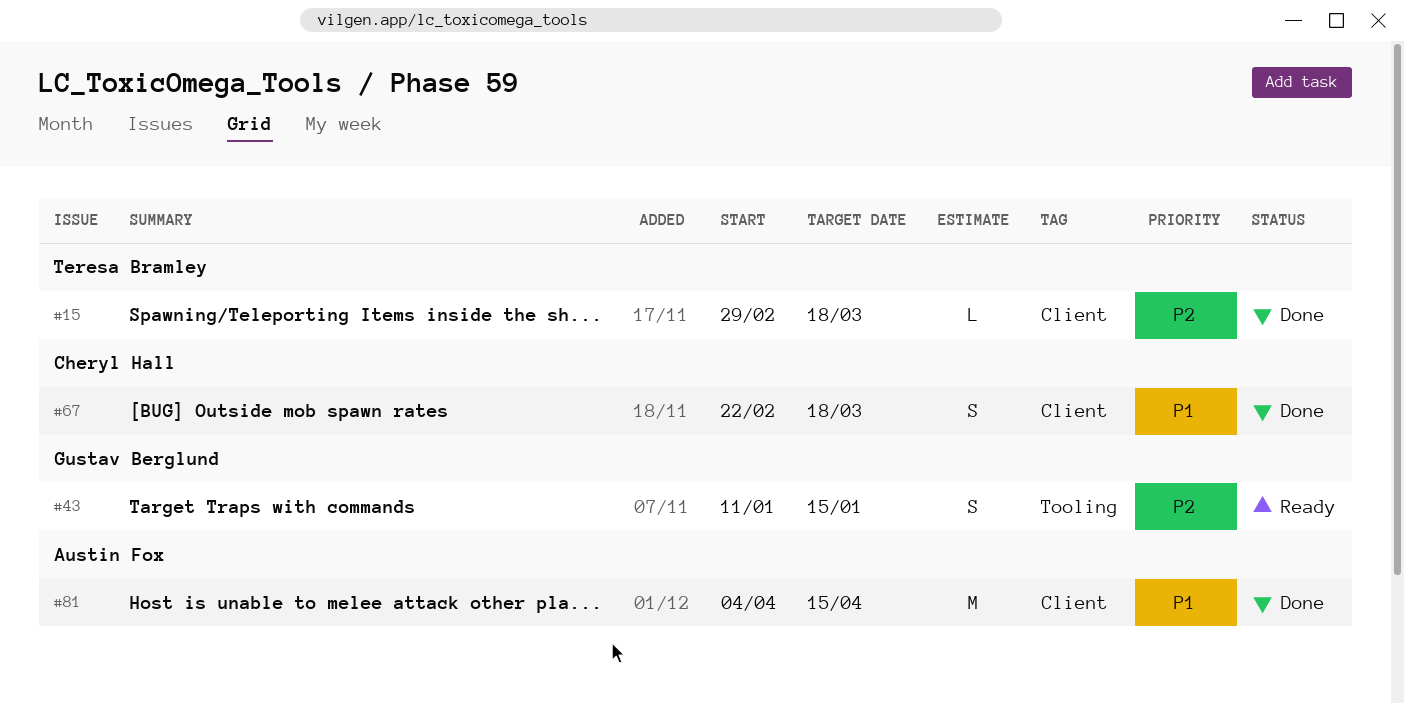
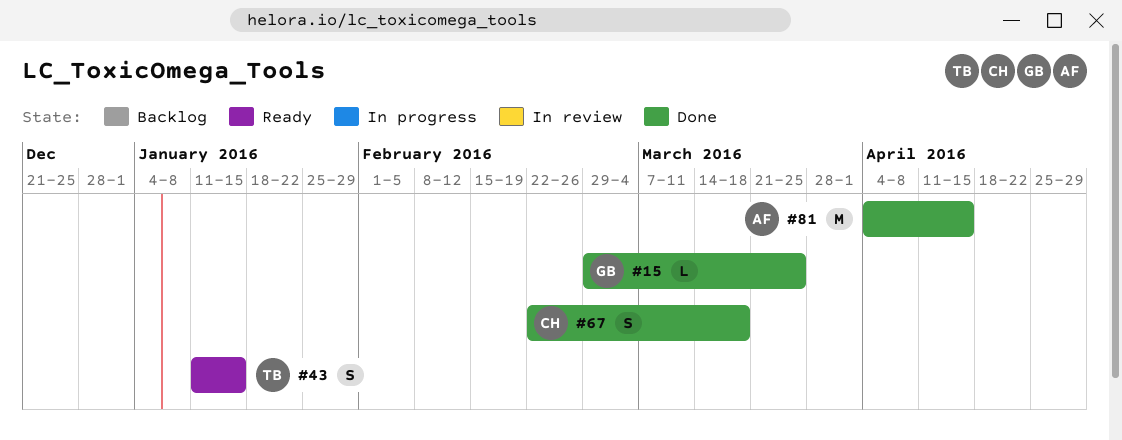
#15, owner: Teresa Bramley -> Gustav Berglund
#15, due: Mar 18 -> Mar 25
#43, owner: Gustav Berglund -> Teresa Bramley

